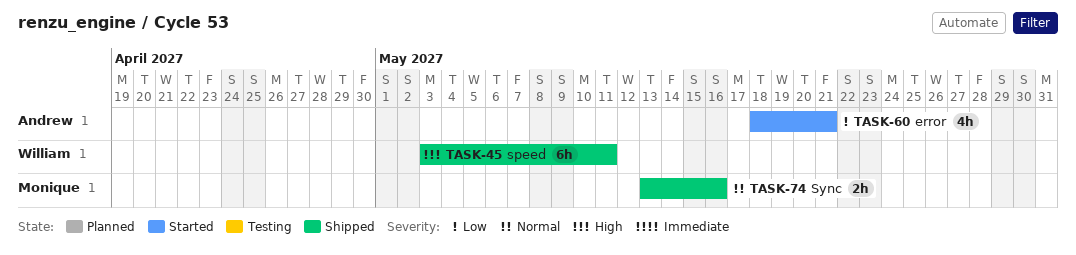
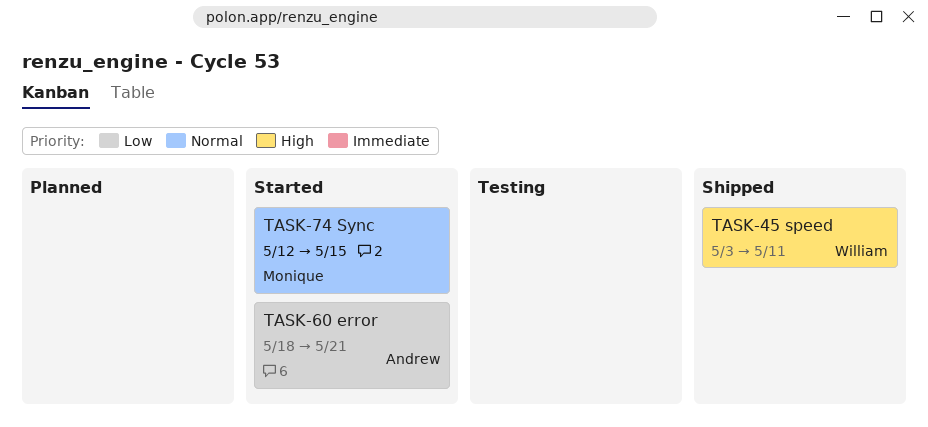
TASK-74, status: Shipped -> Started
TASK-74, start: May 13 -> May 12
TASK-74, due: May 16 -> May 15

